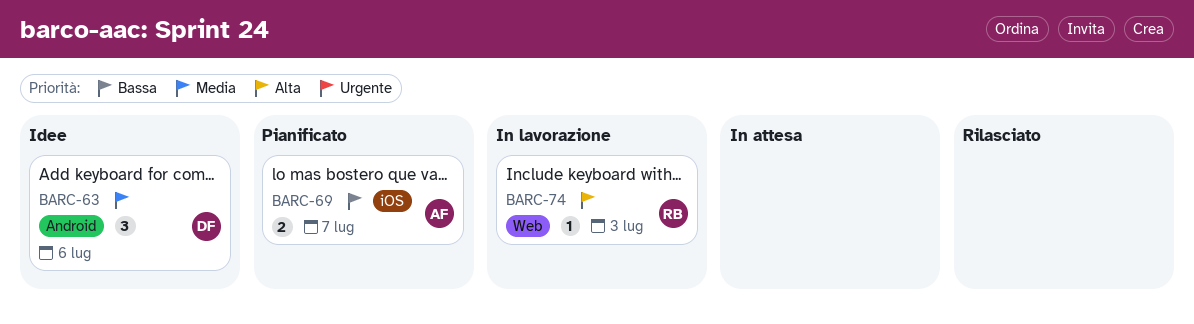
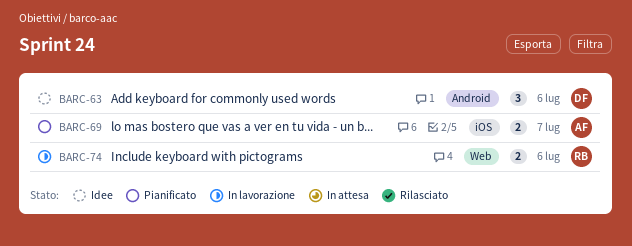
BARC-74, estimate: 1 -> 2
BARC-74, due: Jul 3 -> Jul 6

